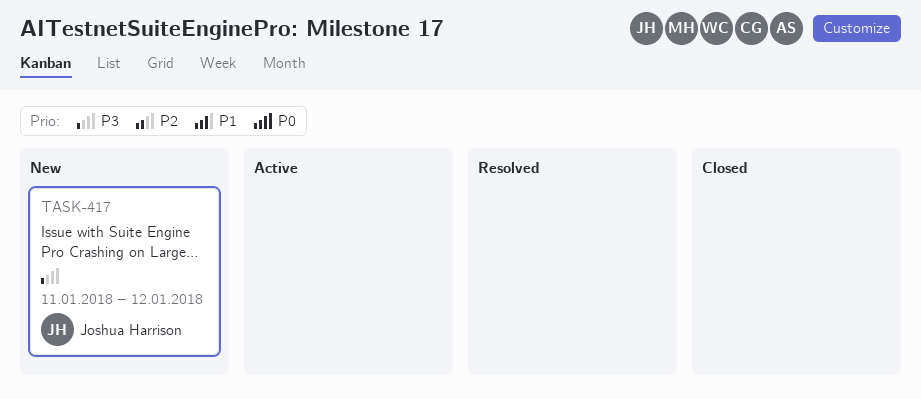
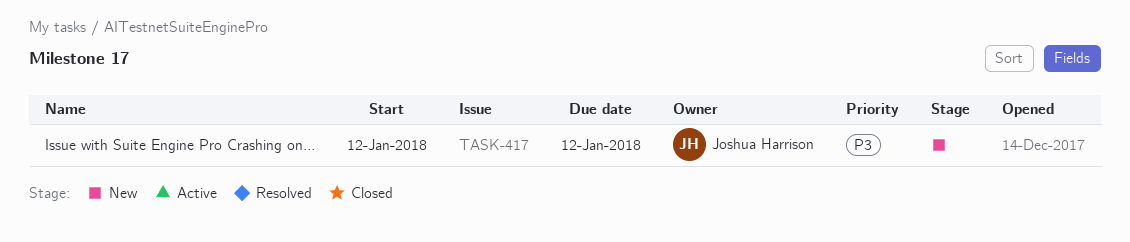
TASK-417, start: Jan 11 -> Jan 12

